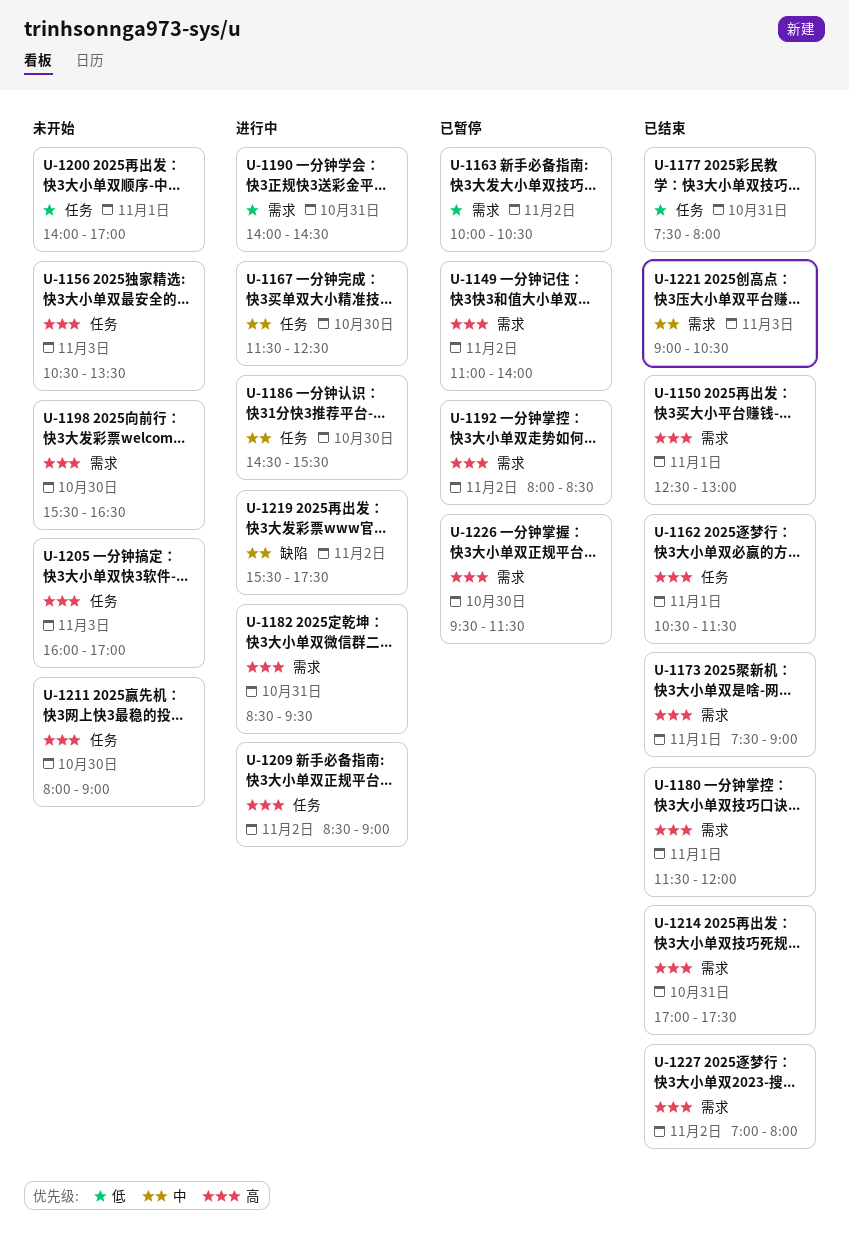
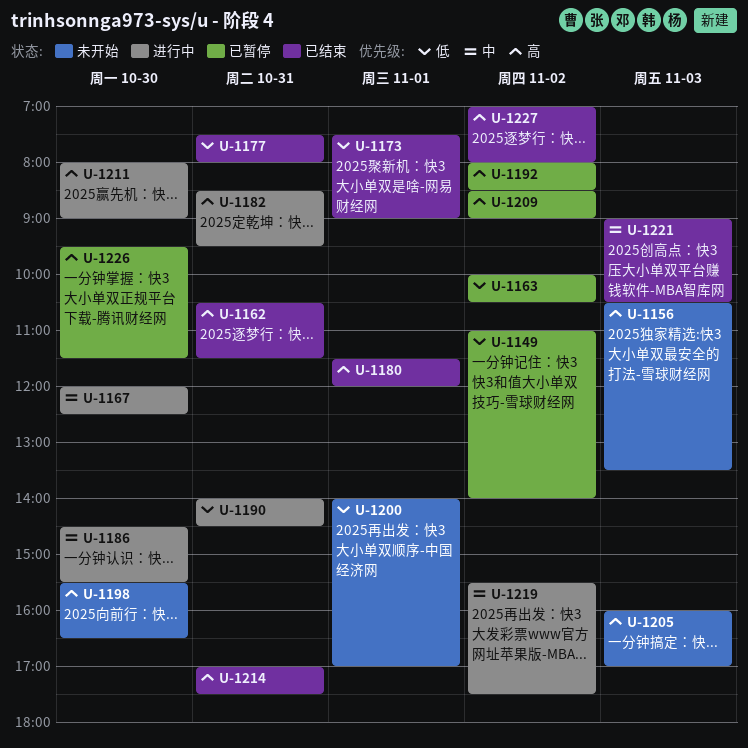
U-1149, priority: 高 -> 低
U-1150: present -> none
U-1162, day: Nov 1 -> Oct 31
U-1167, begins: 11:30 -> 12:00
U-1173, priority: 高 -> 低
U-1209, status: 进行中 -> 已暂停
U-1211, status: 未开始 -> 进行中

